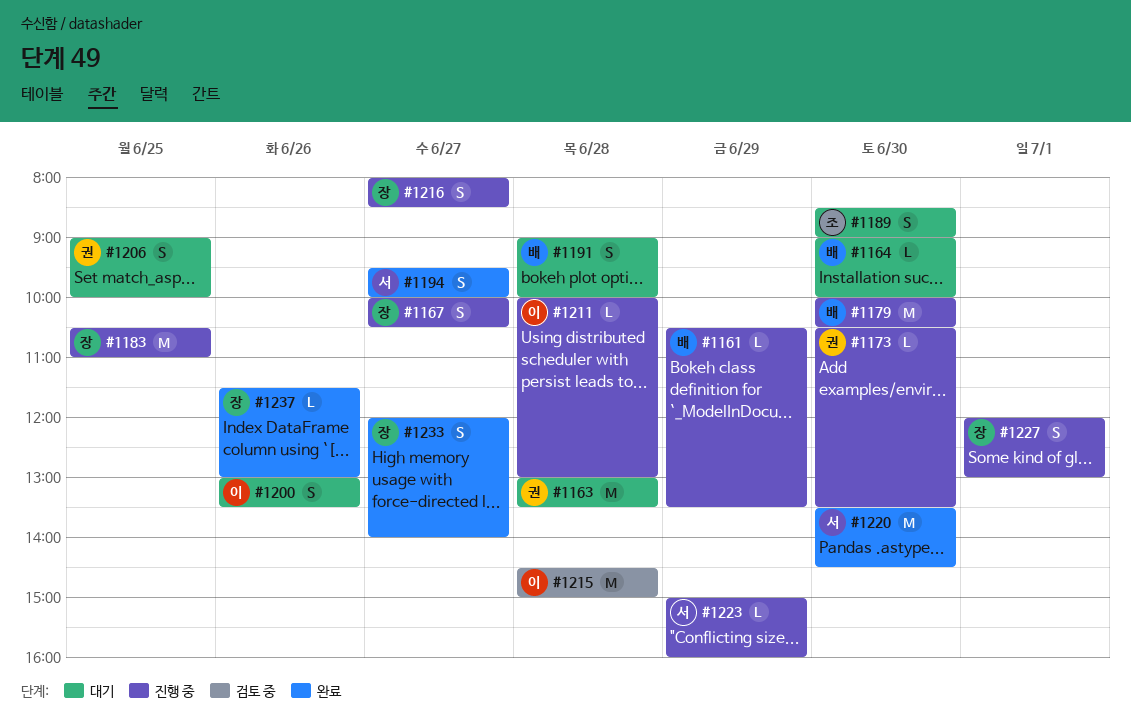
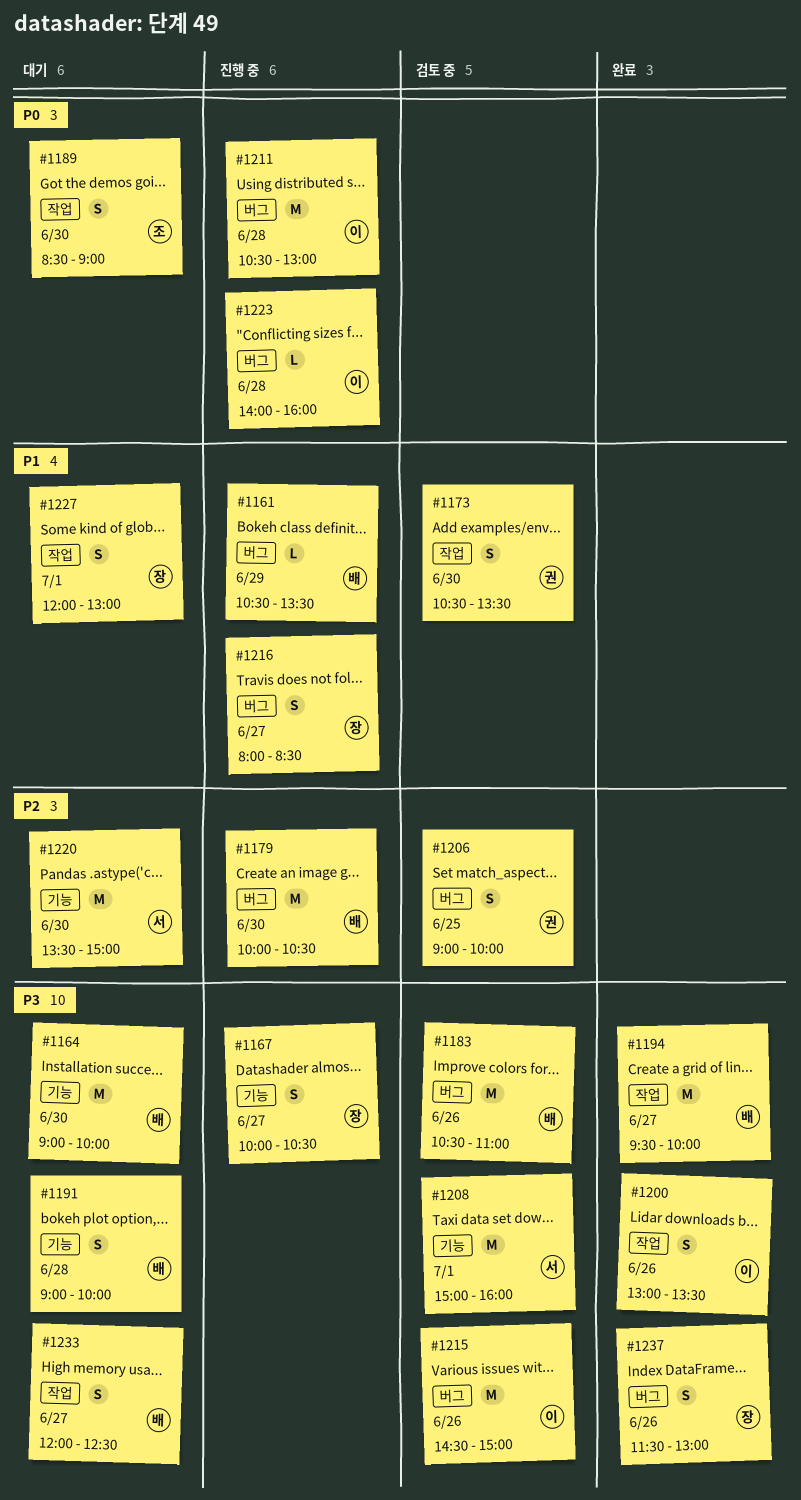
#1163: present -> none
#1164, estimate: L -> M
#1173, status: 진행 중 -> 검토 중
#1173, estimate: L -> S
#1183, status: 진행 중 -> 검토 중
#1183, owner: 장 -> 배
#1183, day: Jun 25 -> Jun 26
#1194, owner: 서 -> 배
#1194, estimate: S -> M
#1200, status: 대기 -> 완료
#1206, status: 대기 -> 검토 중
#1208: none -> present
#1211, estimate: L -> M
#1211, begins: 10:00 -> 10:30
#1215, day: Jun 28 -> Jun 26
#1220, status: 완료 -> 대기
#1220, ends: 14:30 -> 15:00
#1223, owner: 서 -> 이
#1223, day: Jun 29 -> Jun 28
#1223, begins: 15:00 -> 14:00
#1227, status: 진행 중 -> 대기
#1233, status: 완료 -> 대기
#1233, owner: 장 -> 배
#1233, ends: 14:00 -> 12:30
#1237, estimate: L -> S

